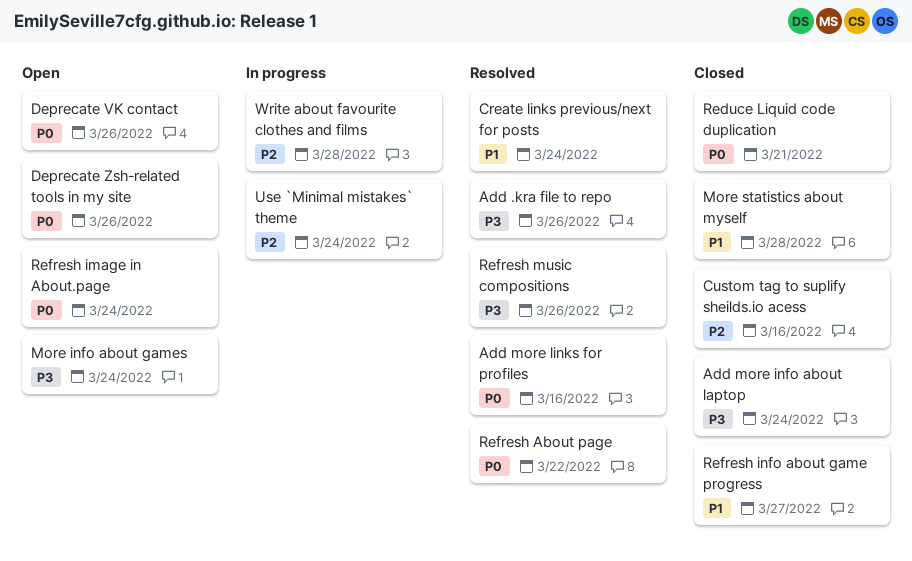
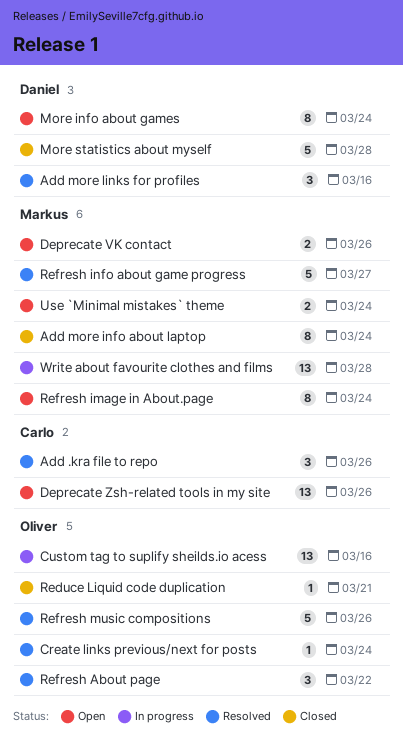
Custom tag to suplify sheilds.io acess, status: Closed -> In progress
Refresh info about game progress, status: Closed -> Resolved
Use `Minimal mistakes` theme, status: In progress -> Open

